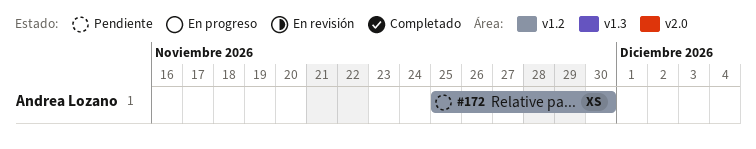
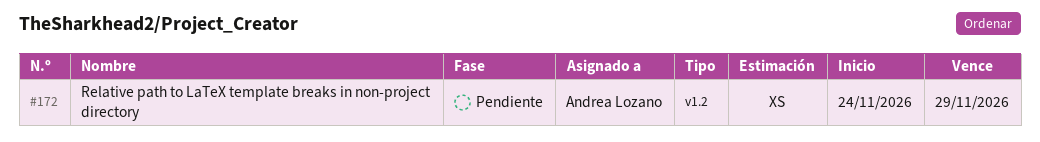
#172, start: Nov 25 -> Nov 24
#172, due: Nov 30 -> Nov 29

